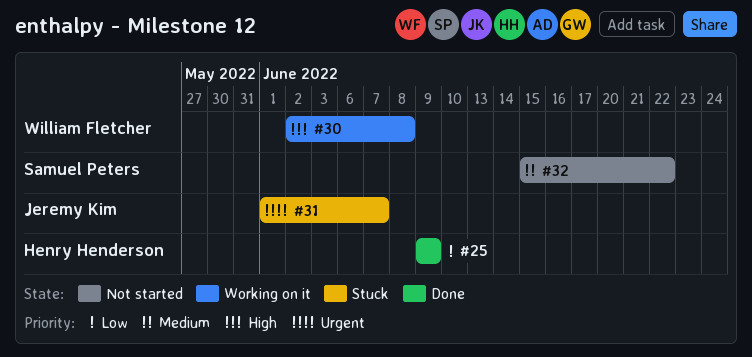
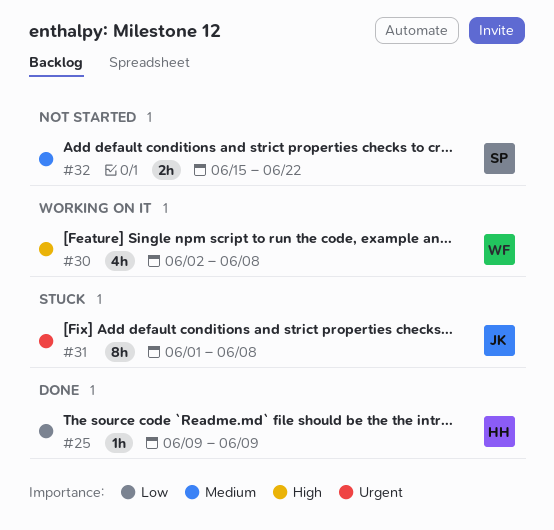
#31, due: Jun 7 -> Jun 8

